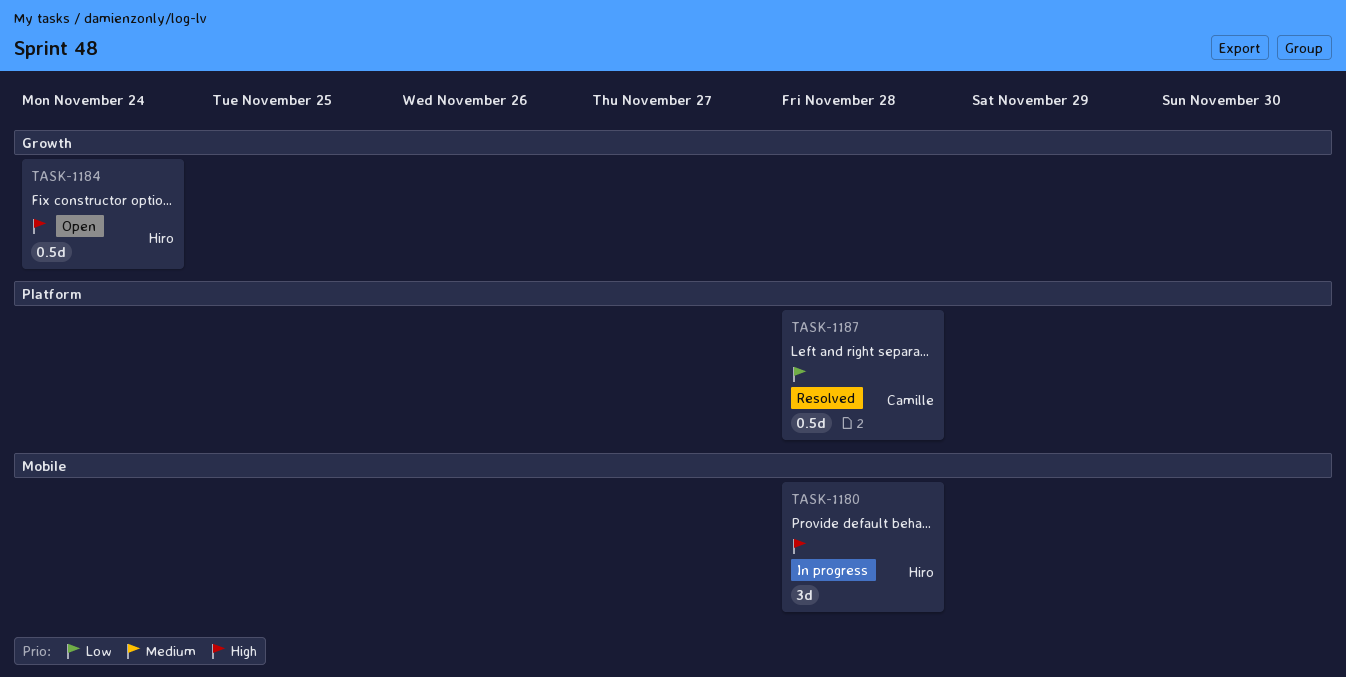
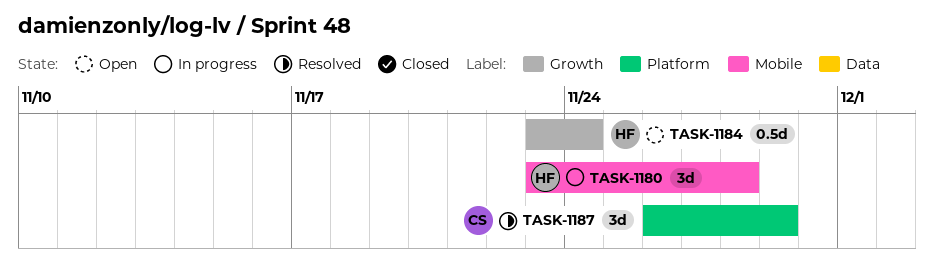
TASK-1187, estimate: 0.5d -> 3d
TASK-1187, due: Nov 28 -> Nov 29

